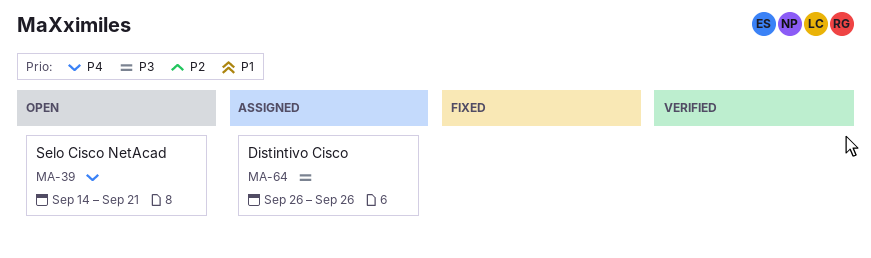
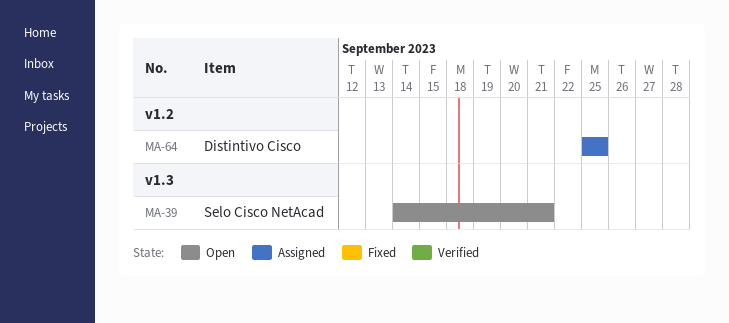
MA-64, start: Sep 26 -> Sep 25
MA-64, due: Sep 26 -> Sep 25

